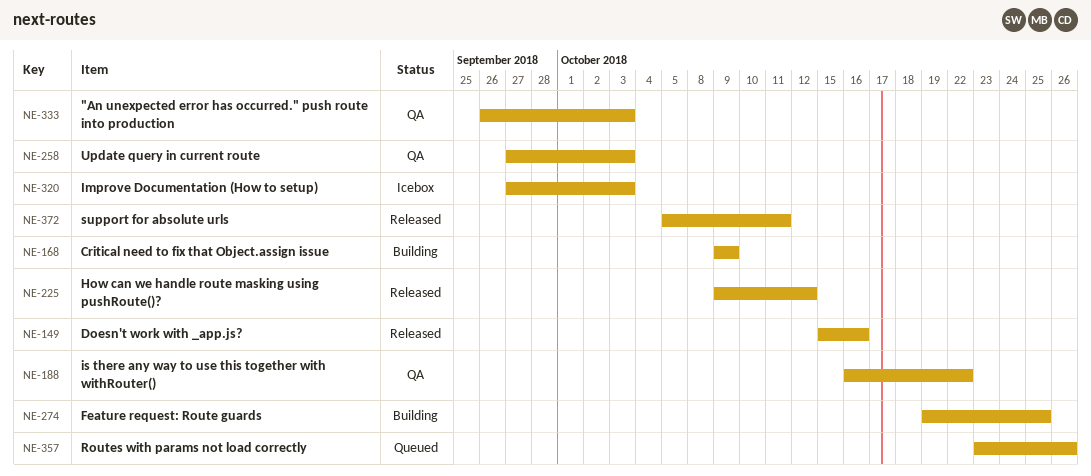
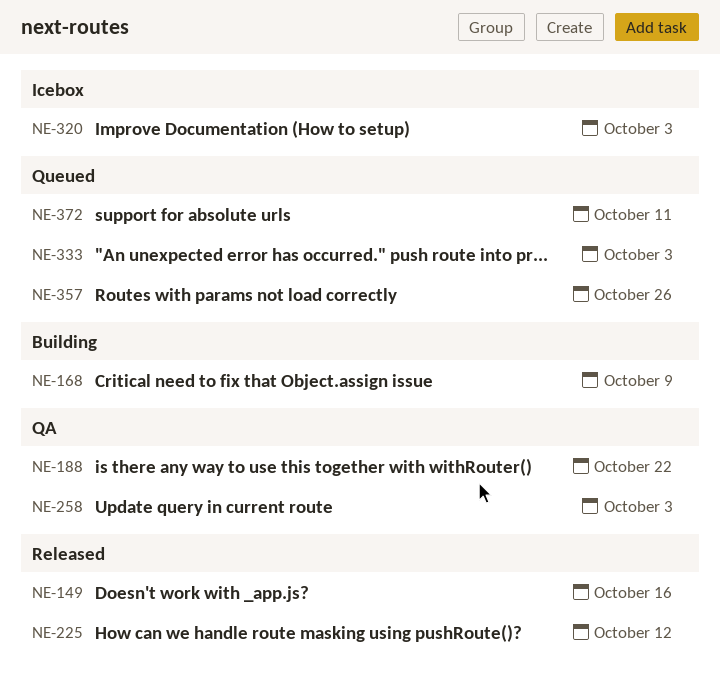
NE-274: present -> none
NE-333, status: QA -> Queued
NE-372, status: Released -> Queued

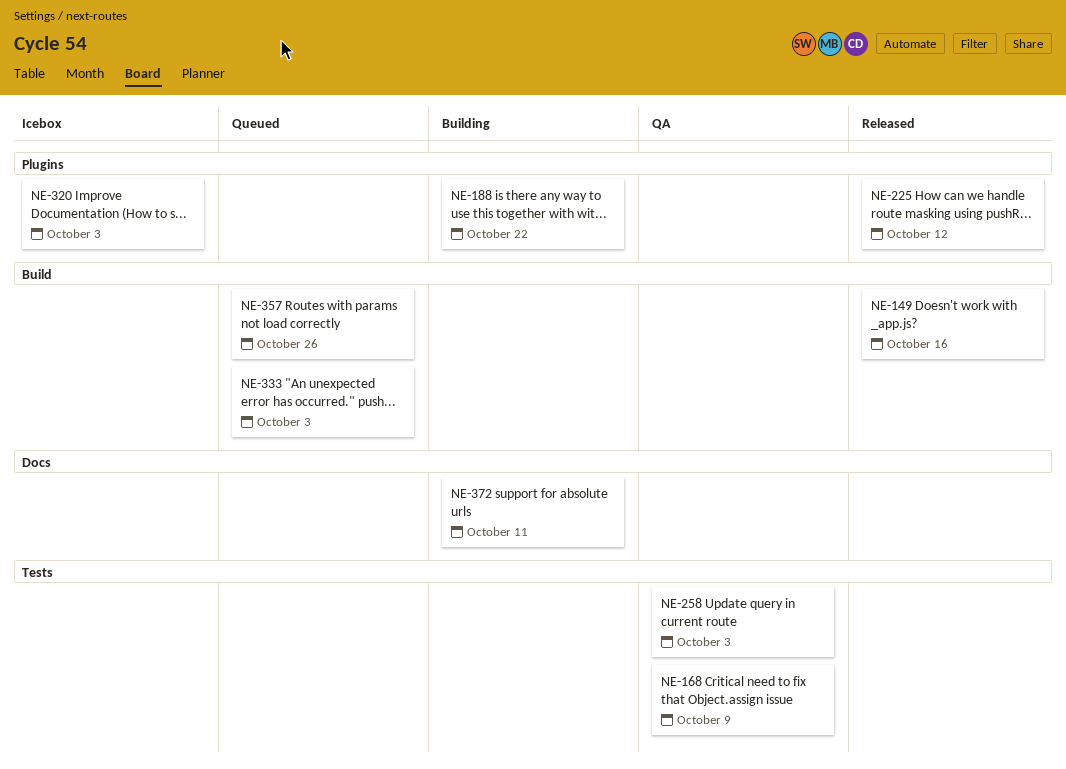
NE-168, status: Building -> QA
NE-188, status: QA -> Building
NE-372, status: Queued -> Building

